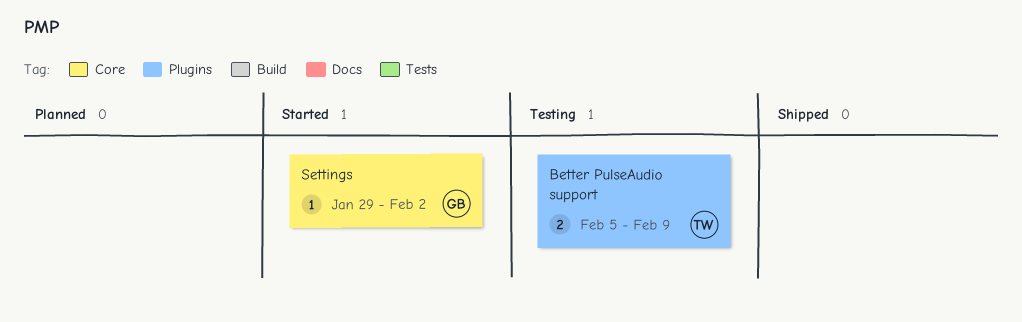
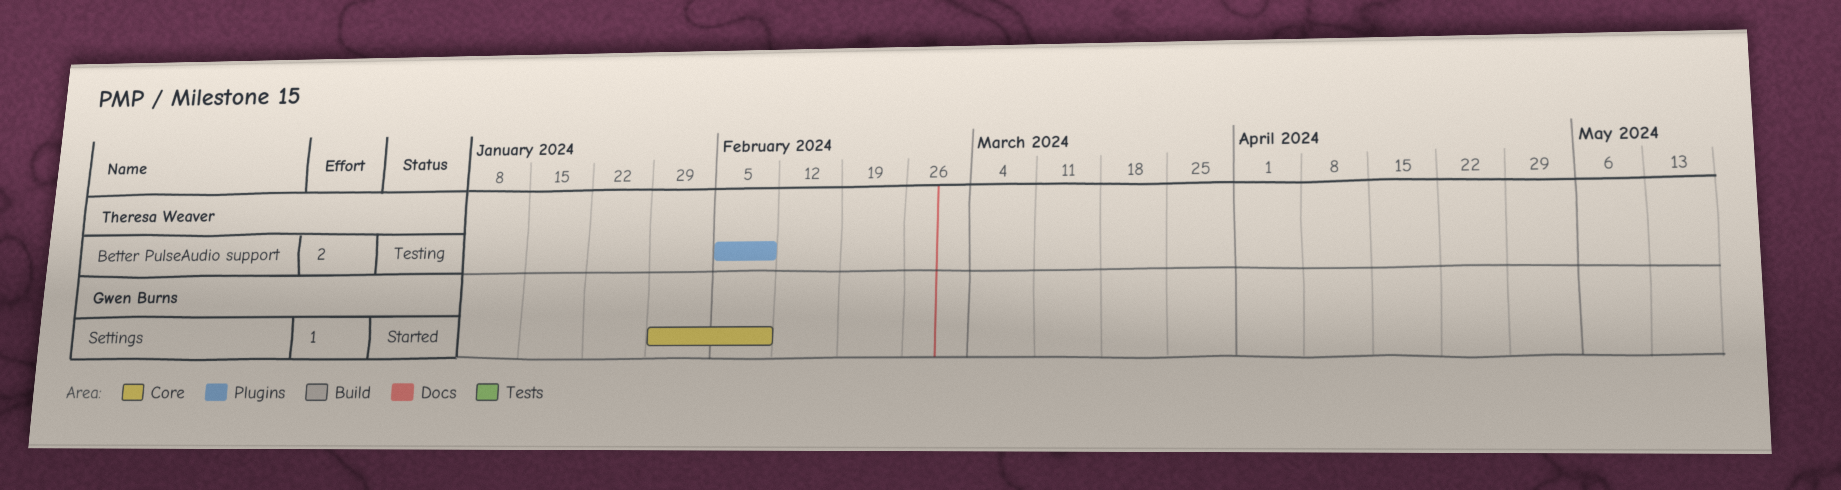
Settings, due: Feb 2 -> Feb 9

